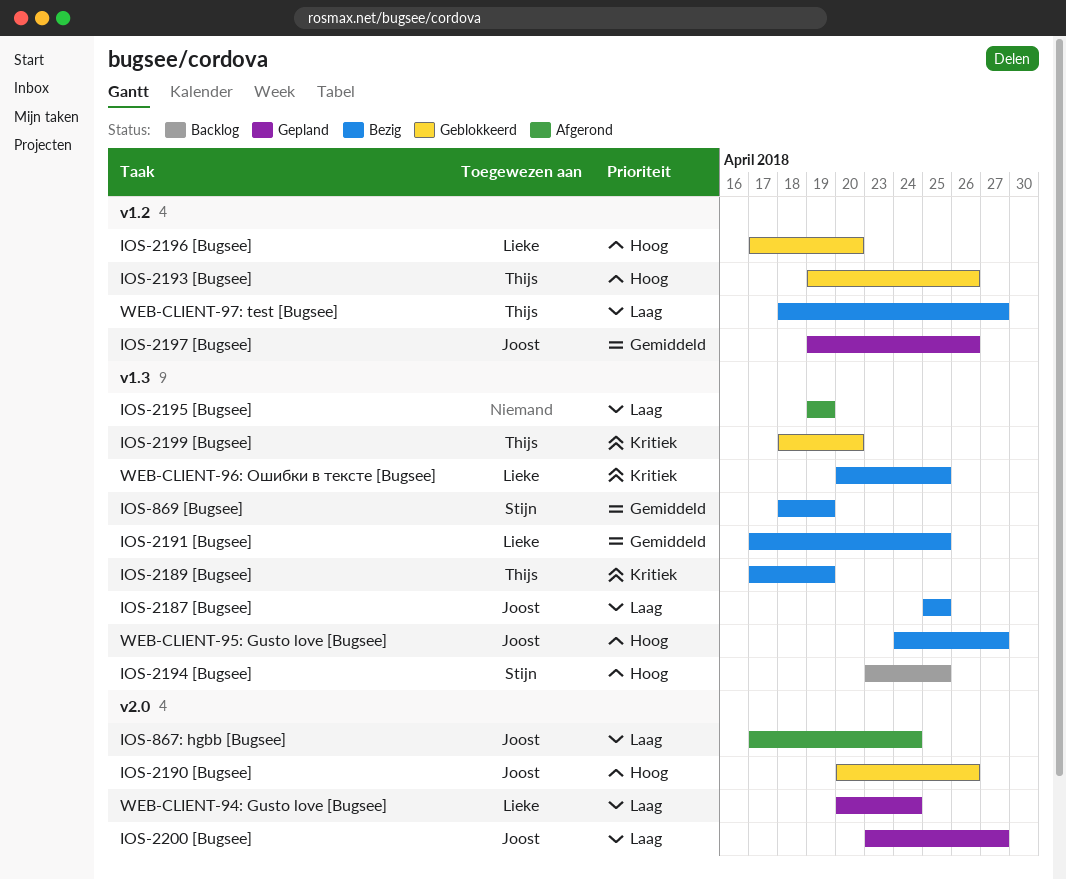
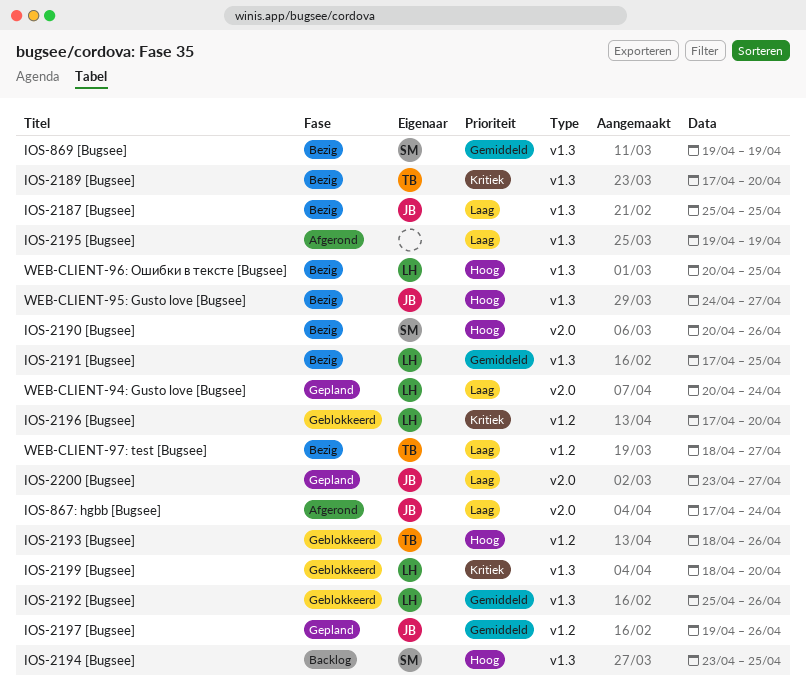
IOS-2189 [Bugsee], due: Apr 19 -> Apr 20
IOS-2190 [Bugsee], status: Geblokkeerd -> Bezig
IOS-2190 [Bugsee], owner: Joost -> Stijn
IOS-2192 [Bugsee]: none -> present
IOS-2193 [Bugsee], start: Apr 19 -> Apr 18
IOS-2196 [Bugsee], priority: Hoog -> Kritiek
IOS-2199 [Bugsee], owner: Thijs -> Lieke
IOS-869 [Bugsee], start: Apr 18 -> Apr 19
WEB-CLIENT-96: Ошибки в тексте [Bugsee], priority: Kritiek -> Hoog

